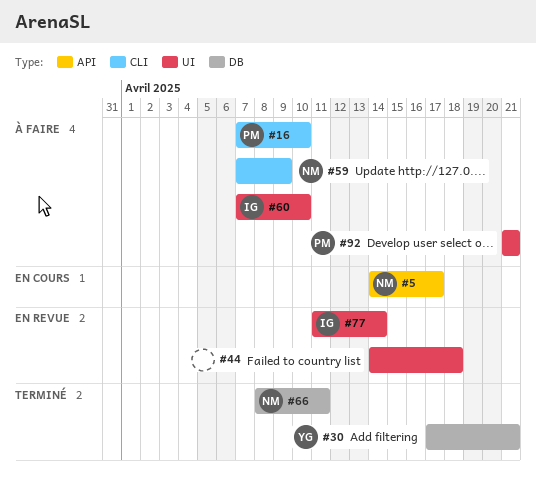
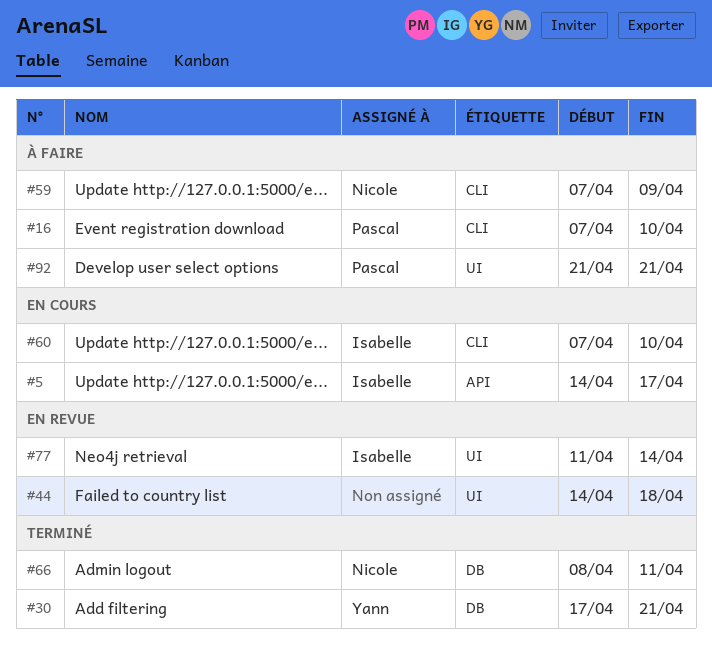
#5, owner: Nicole -> Isabelle
#60, status: À faire -> En cours
#60, label: UI -> CLI

